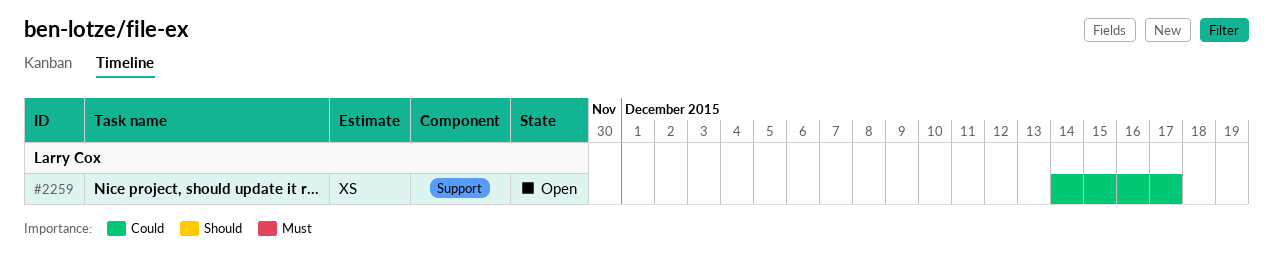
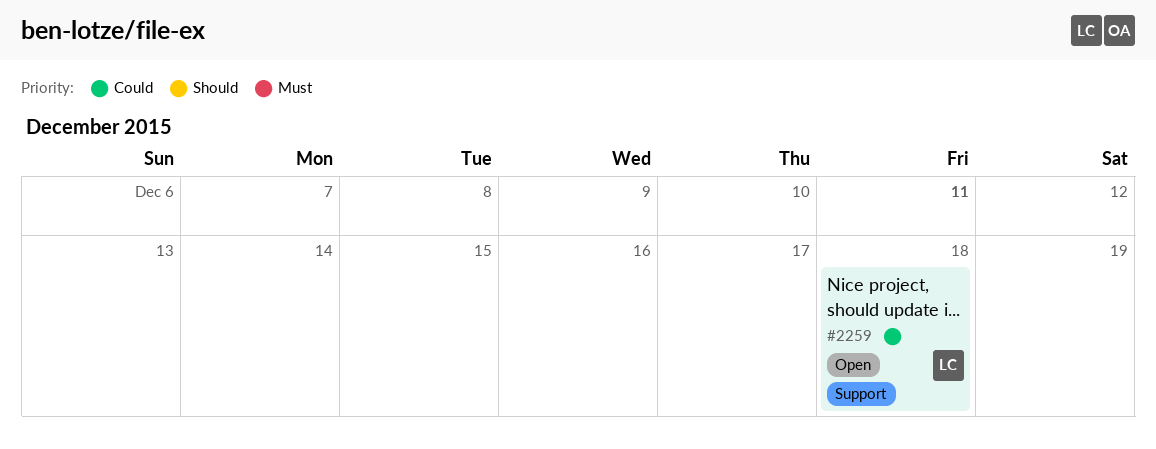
#2259, due: Dec 17 -> Dec 18

